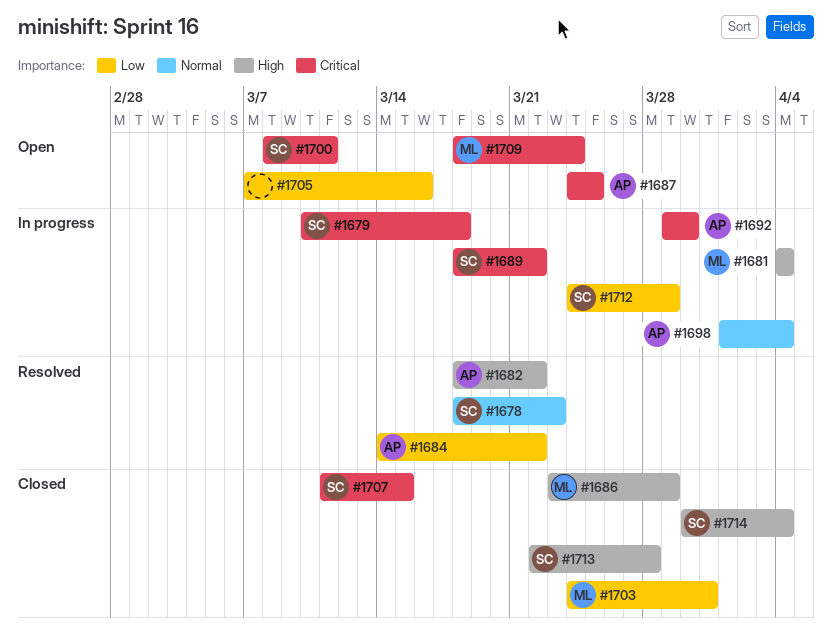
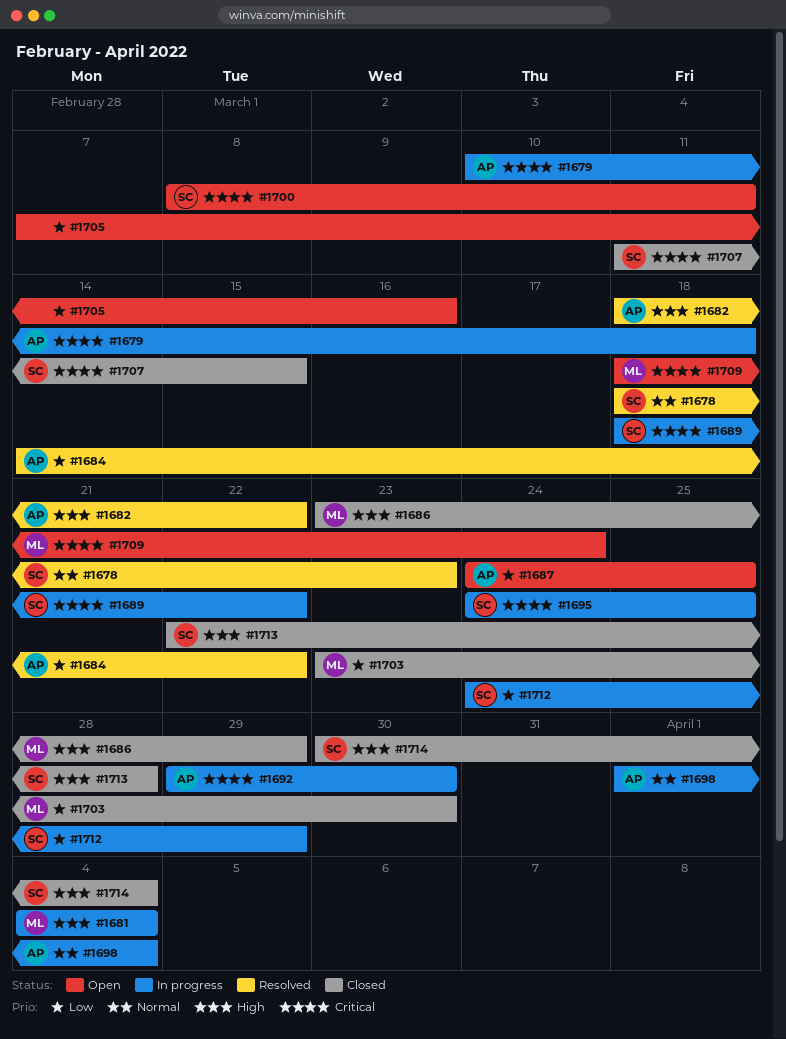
#1679, owner: SC -> AP
#1687, priority: Critical -> Low
#1695: none -> present
#1703, start: Mar 24 -> Mar 23
#1703, due: Mar 31 -> Mar 30

